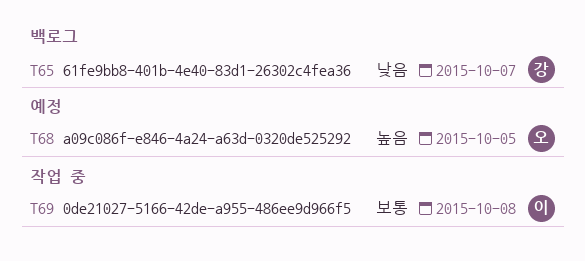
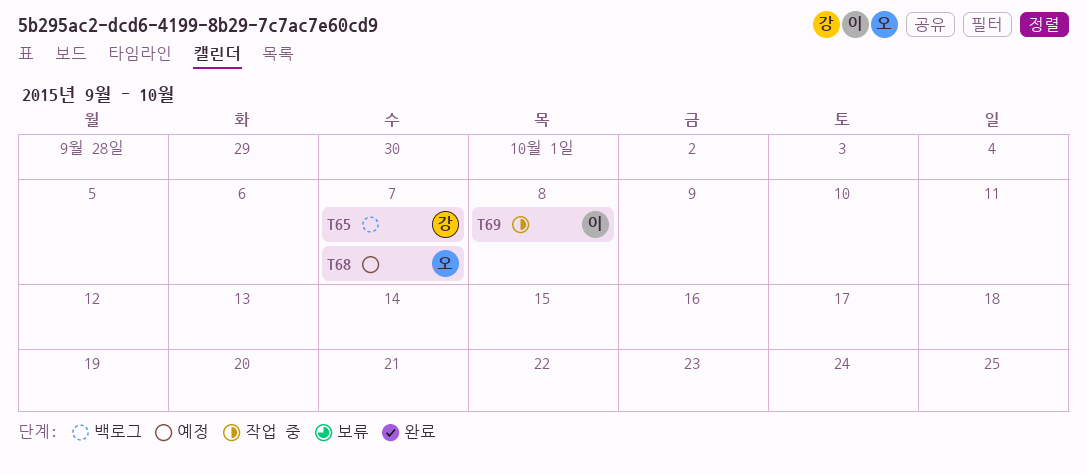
T68, due: Oct 5 -> Oct 7

